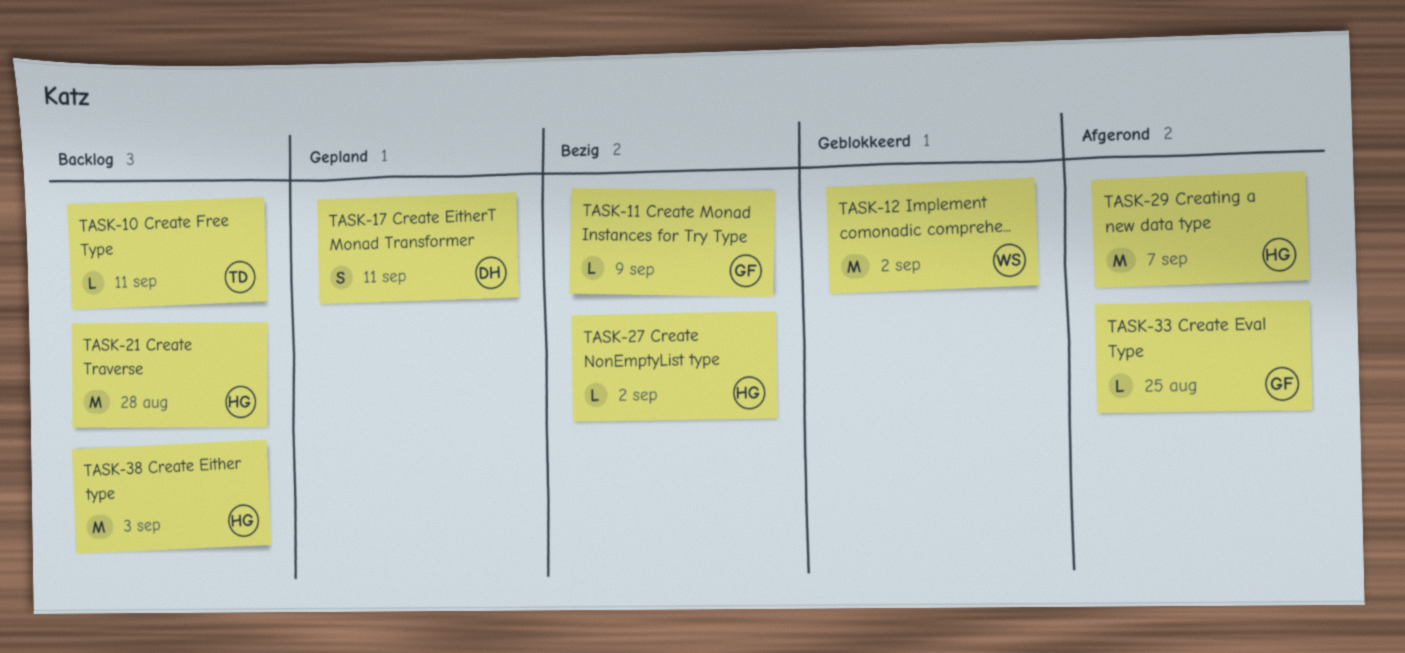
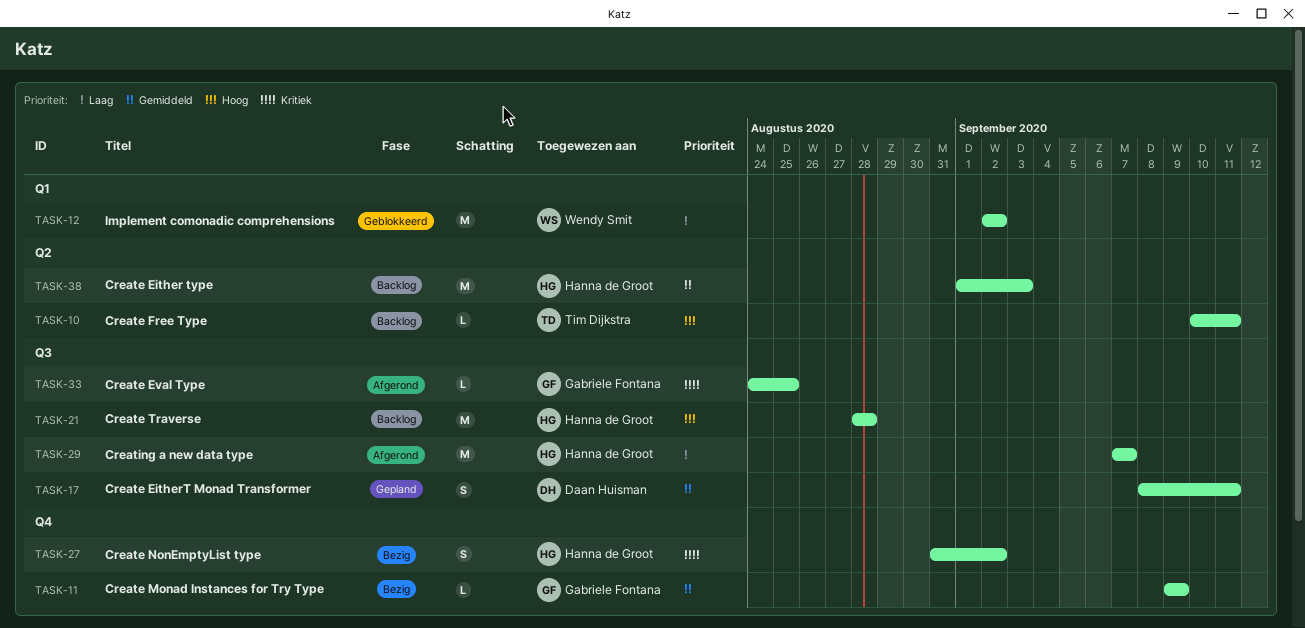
TASK-27, estimate: L -> S

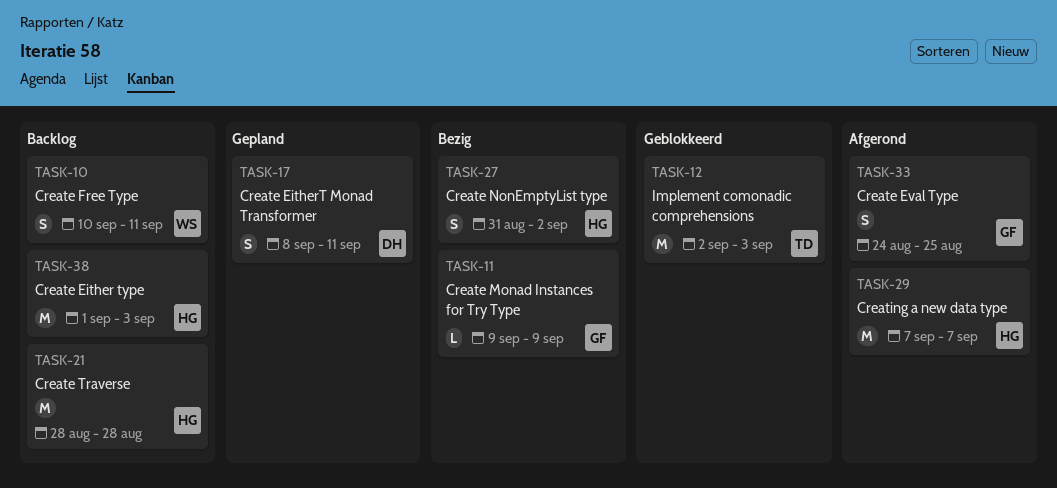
TASK-10, owner: Tim Dijkstra -> Wendy Smit
TASK-10, estimate: L -> S
TASK-12, owner: Wendy Smit -> Tim Dijkstra
TASK-12, due: Sep 2 -> Sep 3
TASK-33, estimate: L -> S

